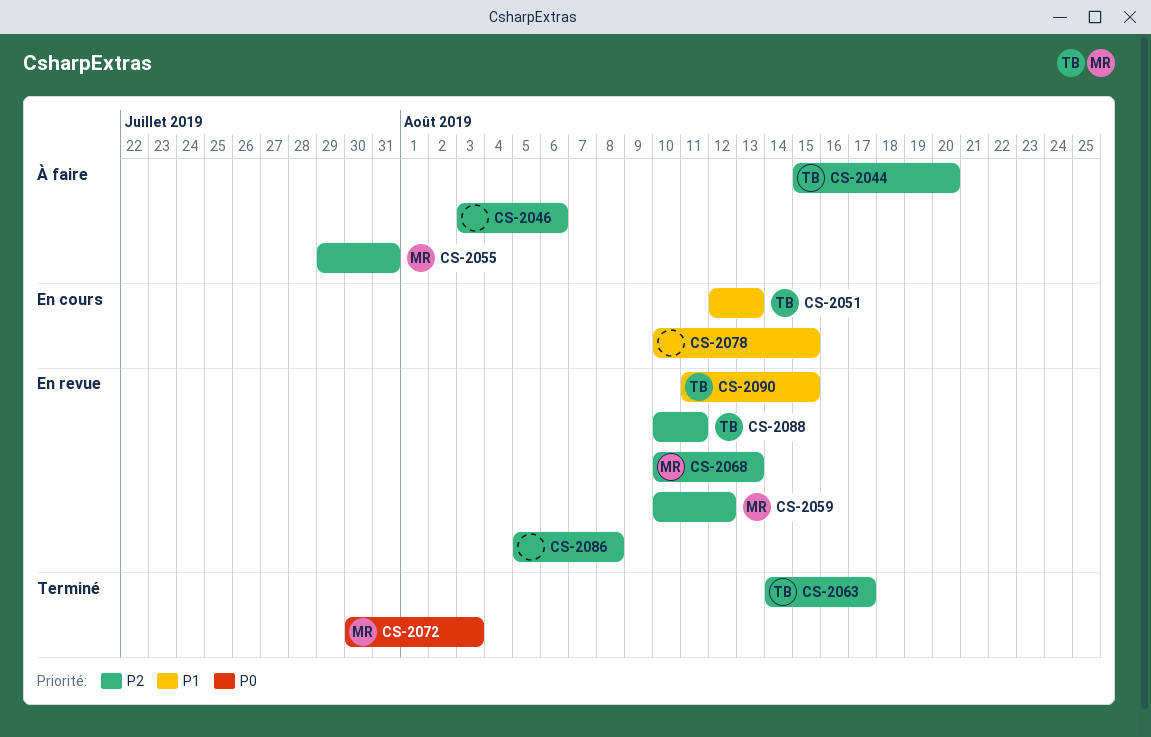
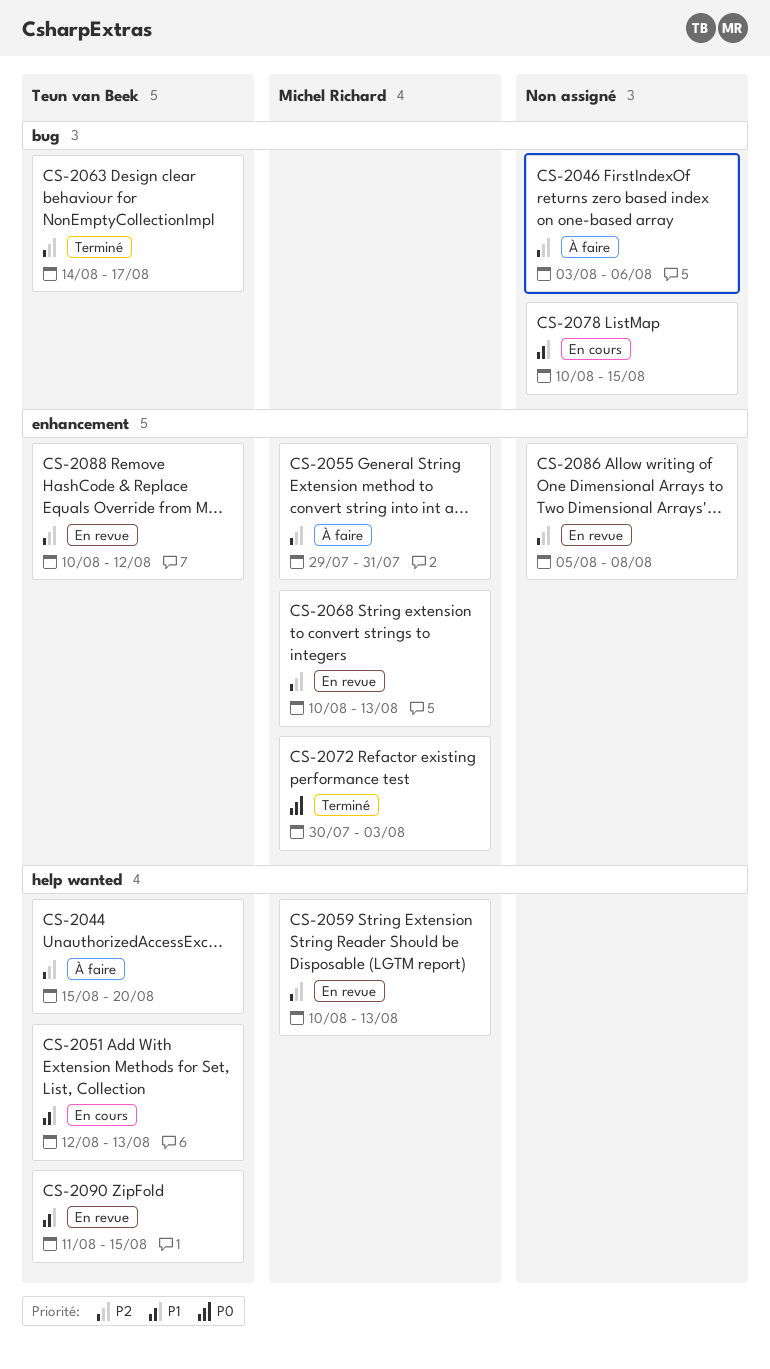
CS-2059, due: Aug 12 -> Aug 13
CS-2088, due: Aug 11 -> Aug 12

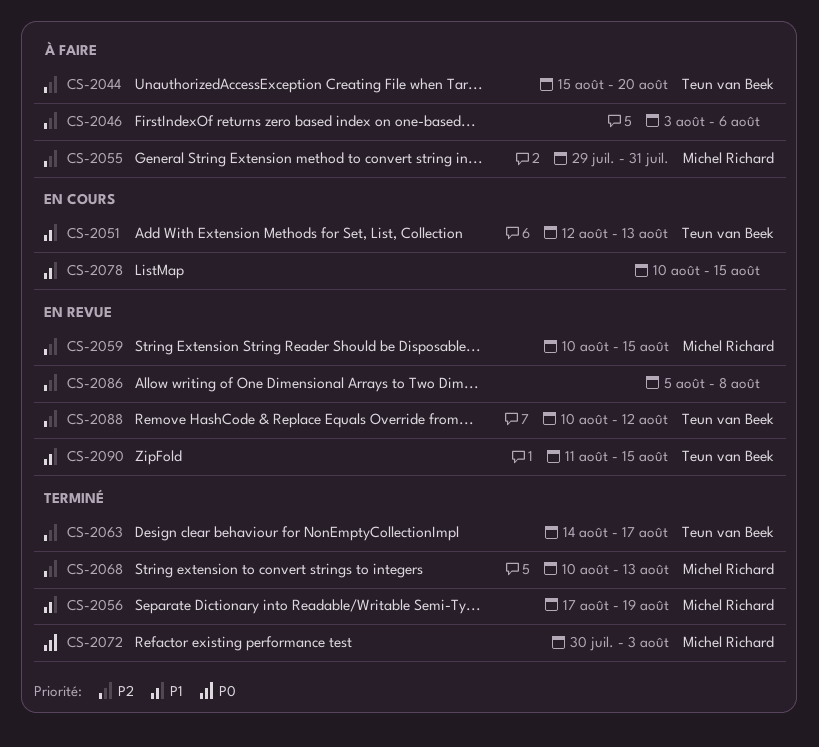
CS-2056: none -> present
CS-2059, due: Aug 13 -> Aug 15
CS-2068, status: En revue -> Terminé

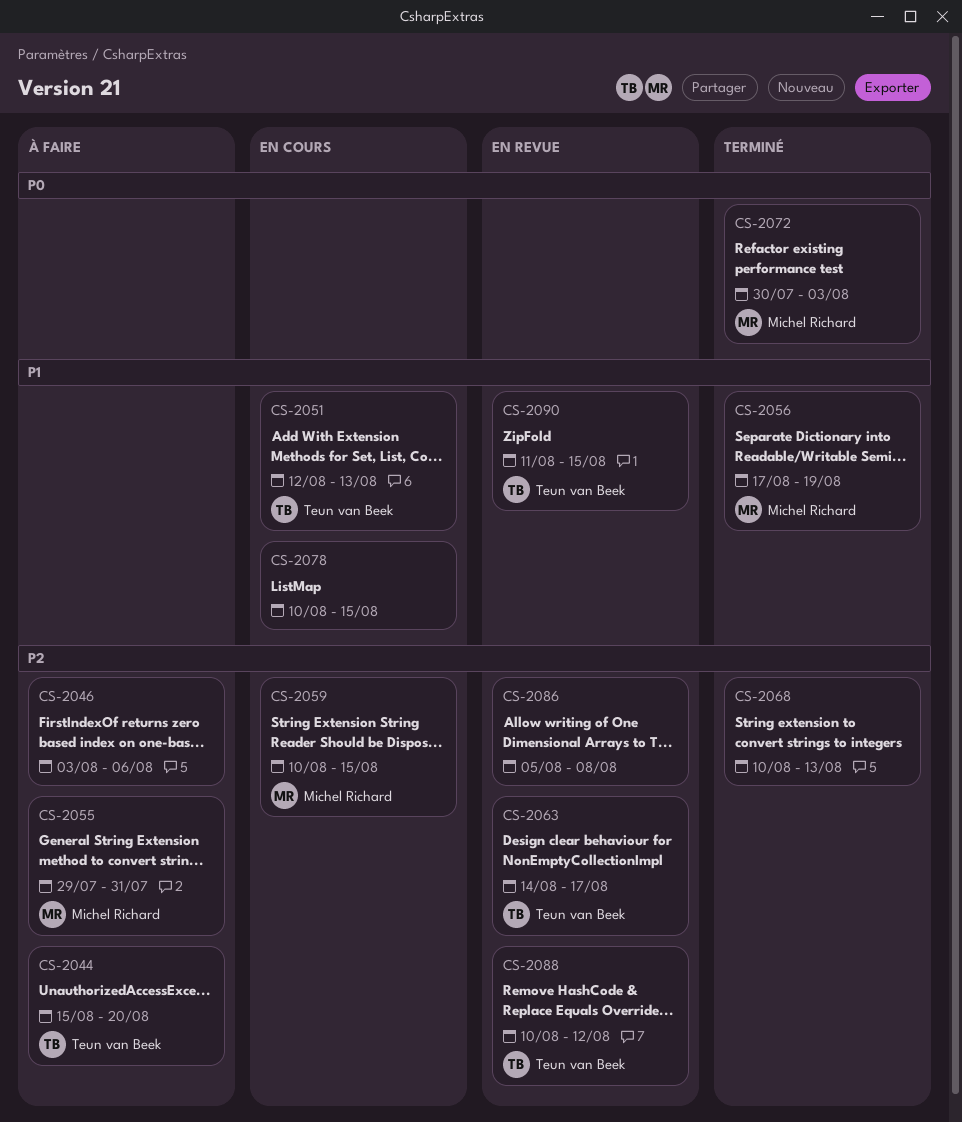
CS-2059, status: En revue -> En cours
CS-2063, status: Terminé -> En revue
CS-2068, owner: Michel Richard -> none

